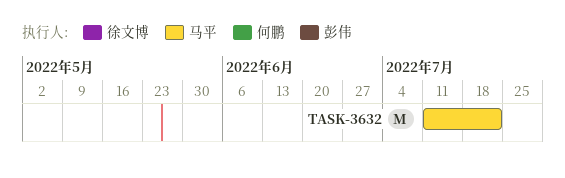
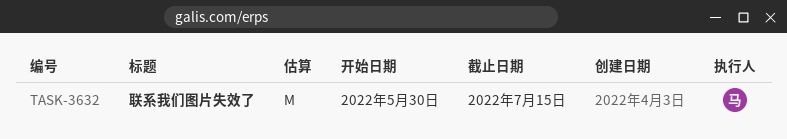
TASK-3632, start: Jul 11 -> May 30
TASK-3632, due: Jul 22 -> Jul 15

